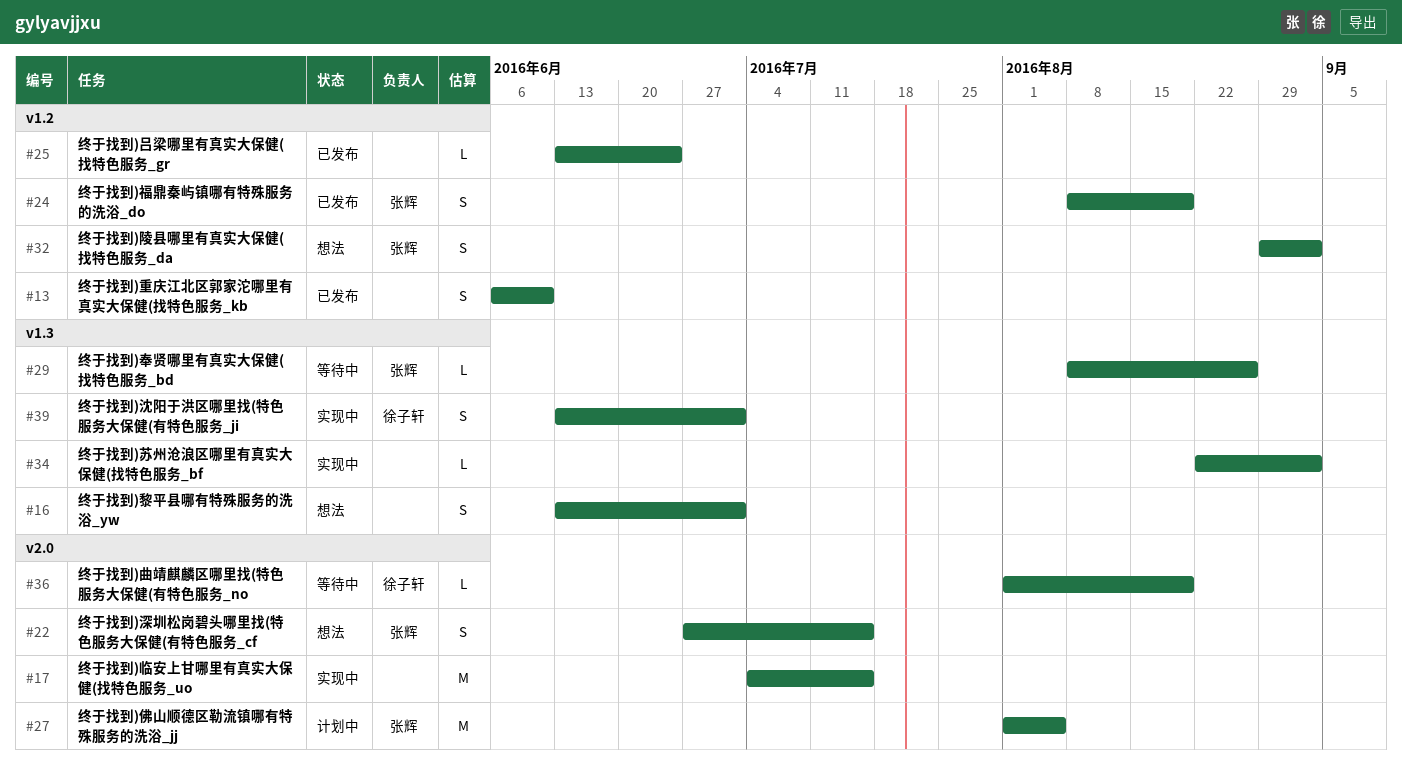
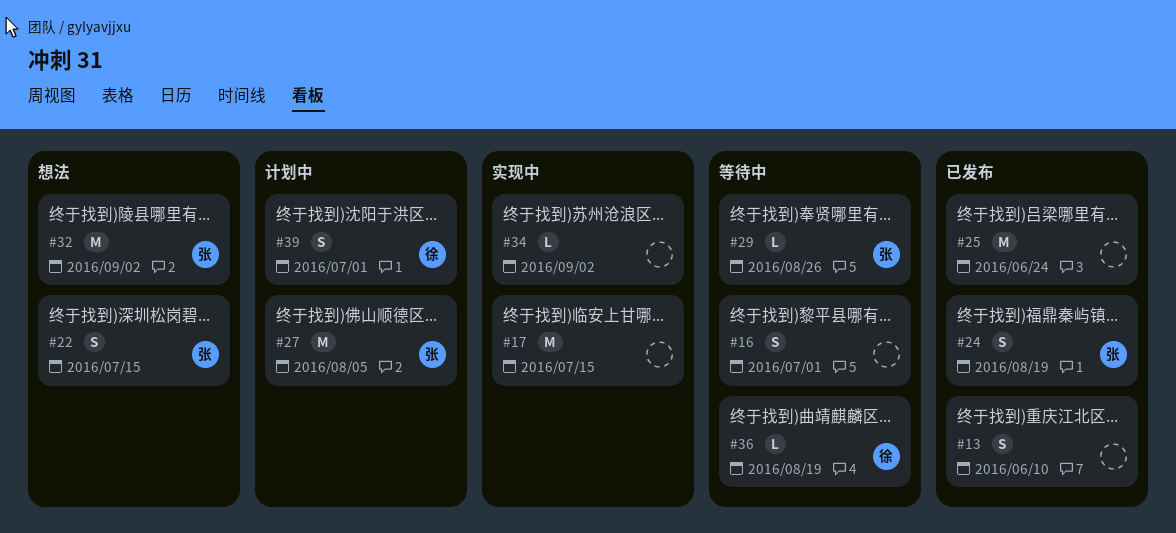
#16, status: 想法 -> 等待中
#25, estimate: L -> M
#32, estimate: S -> M
#39, status: 实现中 -> 计划中

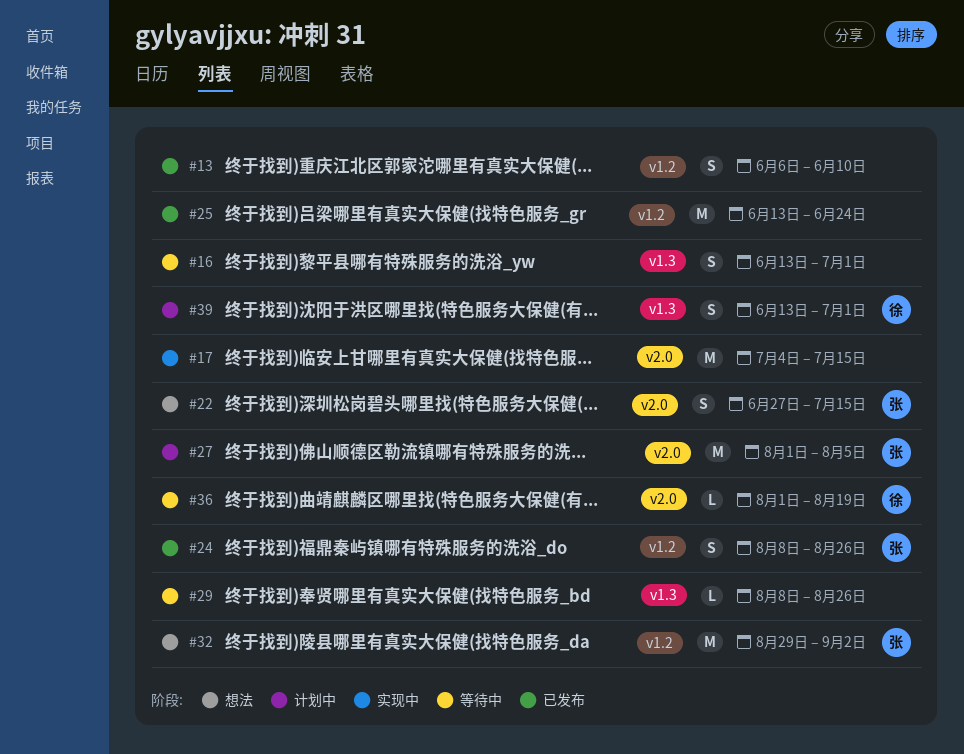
#24, due: Aug 19 -> Aug 26
#29, owner: 张 -> none
#34: present -> none

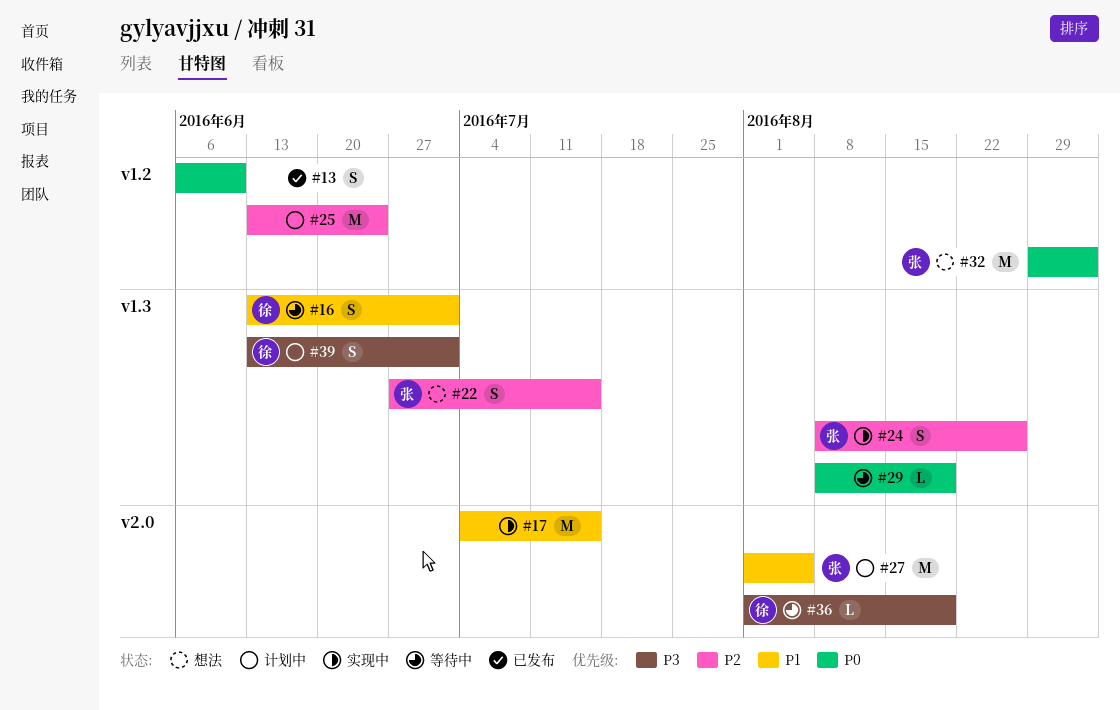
#16, owner: none -> 徐
#22, label: v2.0 -> v1.3
#24, status: 已发布 -> 实现中
#24, label: v1.2 -> v1.3
#25, status: 已发布 -> 计划中
#29, due: Aug 26 -> Aug 19

